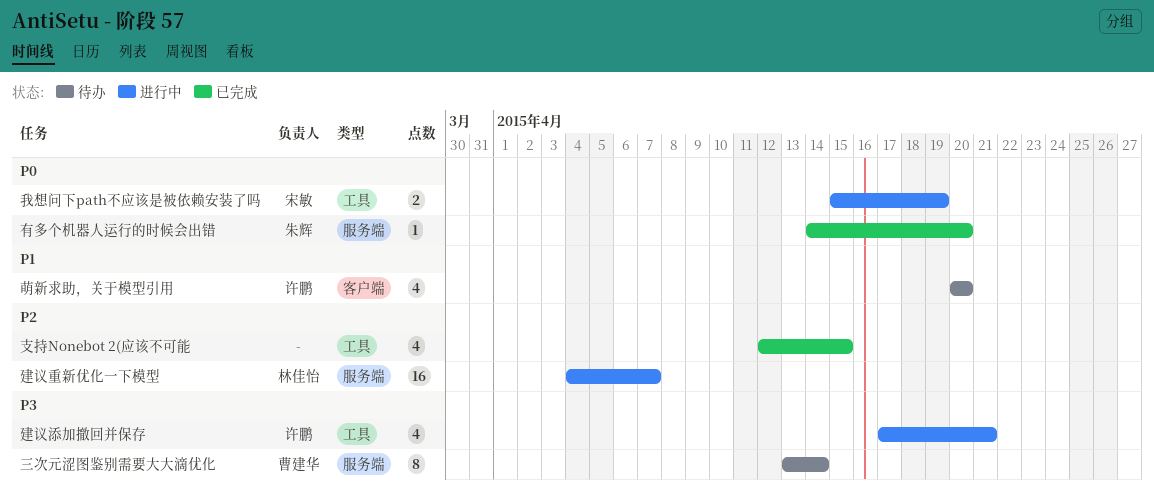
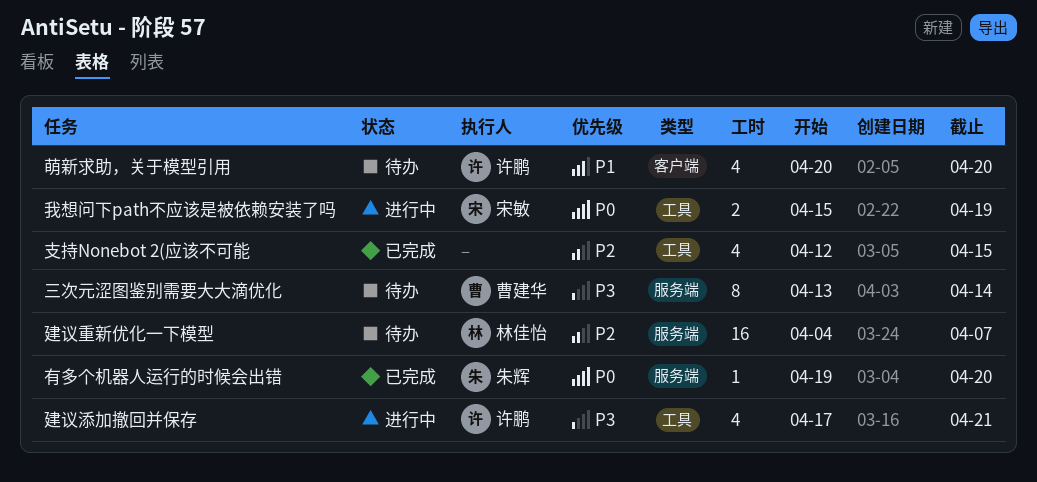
建议重新优化一下模型, status: 进行中 -> 待办
有多个机器人运行的时候会出错, start: Apr 14 -> Apr 19

